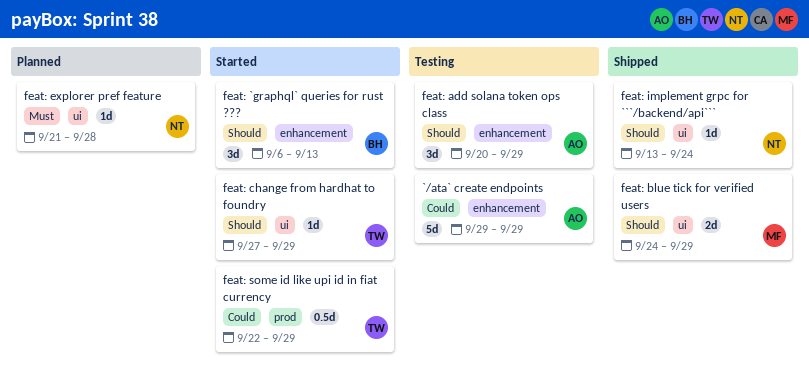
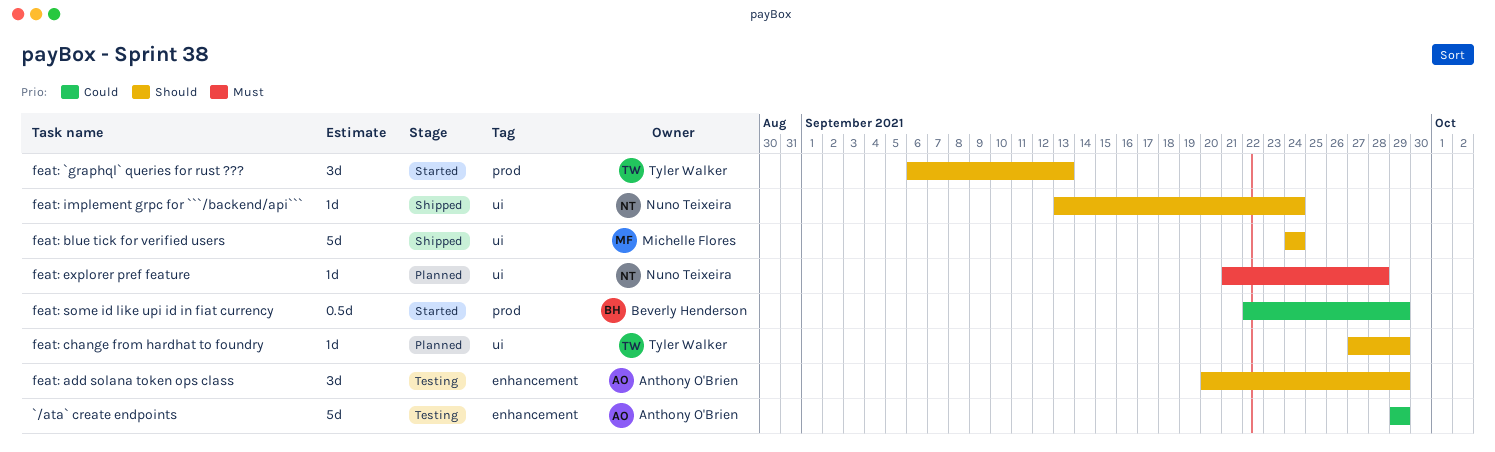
feat: `graphql` queries for rust ???, owner: Beverly Henderson -> Tyler Walker
feat: `graphql` queries for rust ???, label: enhancement -> prod
feat: blue tick for verified users, estimate: 2d -> 5d
feat: blue tick for verified users, due: Sep 29 -> Sep 24
feat: change from hardhat to foundry, status: Started -> Planned
feat: some id like upi id in fiat currency, owner: Tyler Walker -> Beverly Henderson

